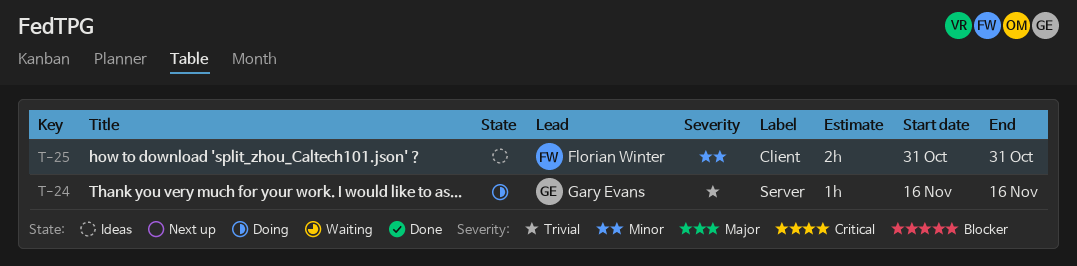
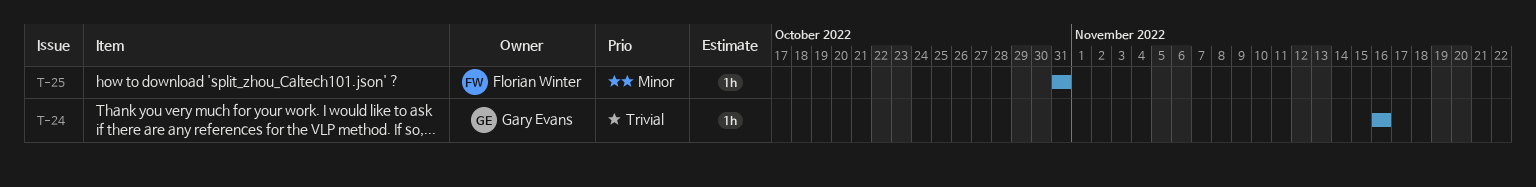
T-25, estimate: 2h -> 1h

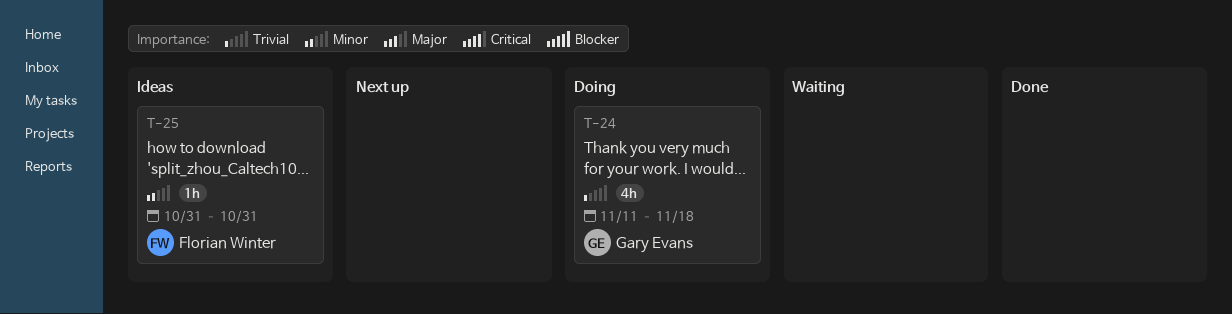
T-24, estimate: 1h -> 4h
T-24, start: Nov 16 -> Nov 11
T-24, due: Nov 16 -> Nov 18

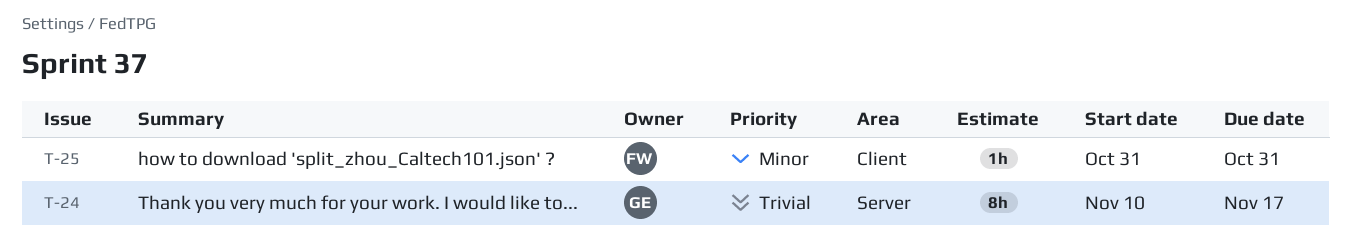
T-24, estimate: 4h -> 8h
T-24, start: Nov 11 -> Nov 10
T-24, due: Nov 18 -> Nov 17

